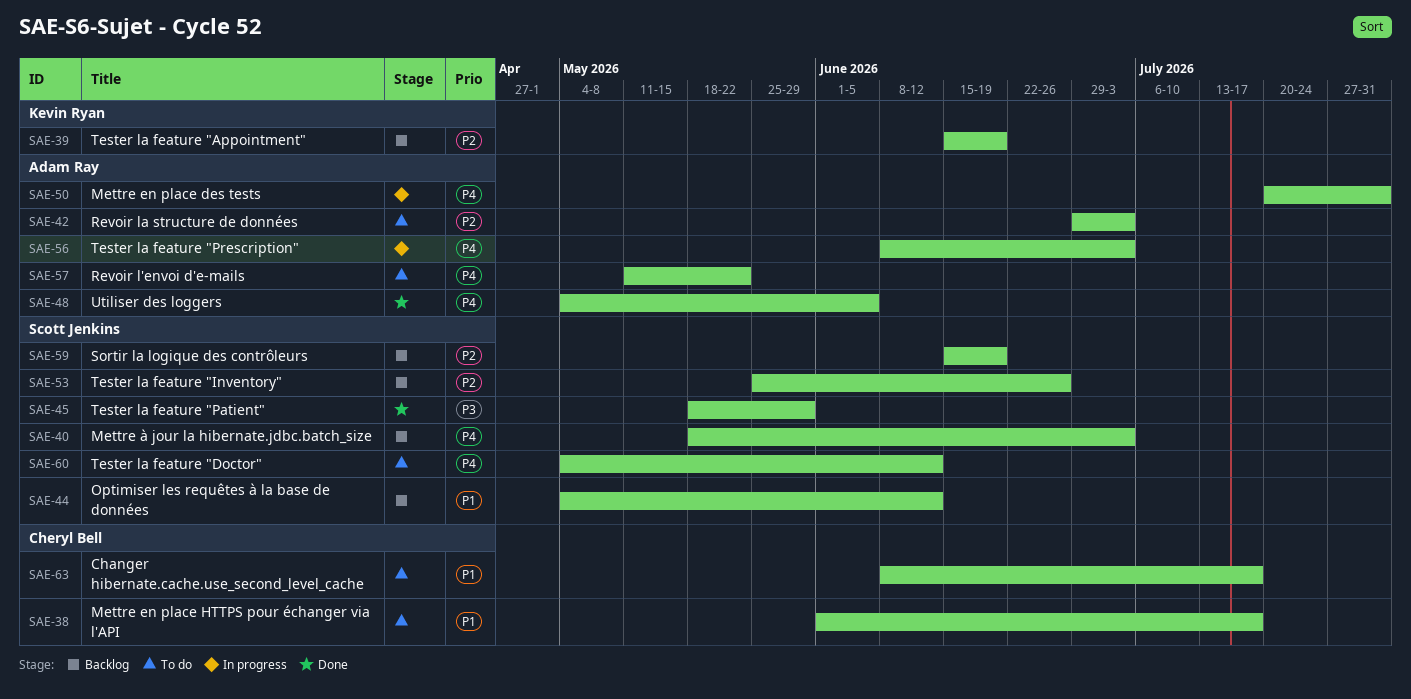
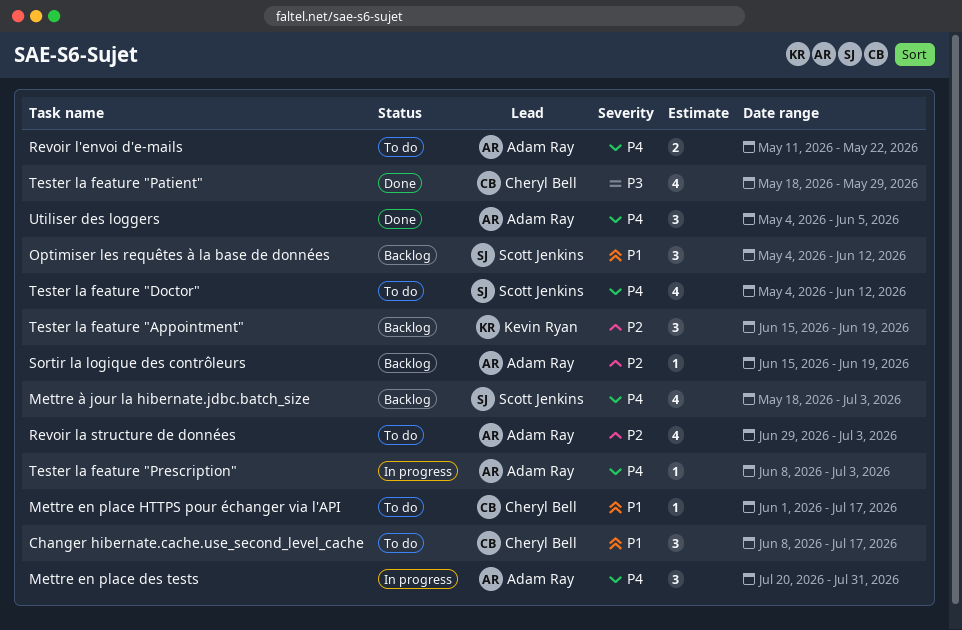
Sortir la logique des contrôleurs, owner: Scott Jenkins -> Adam Ray
Tester la feature "Inventory": present -> none
Tester la feature "Patient", owner: Scott Jenkins -> Cheryl Bell

